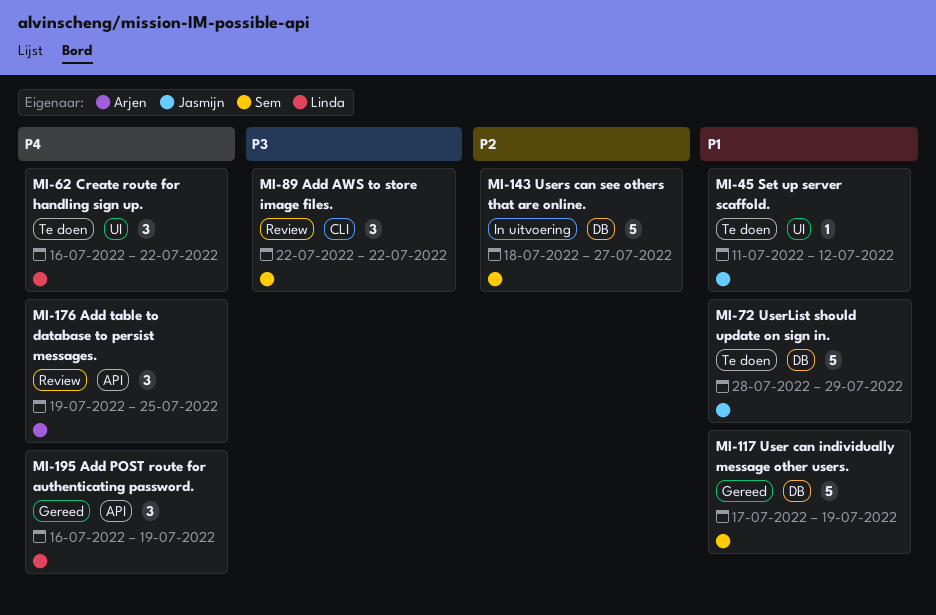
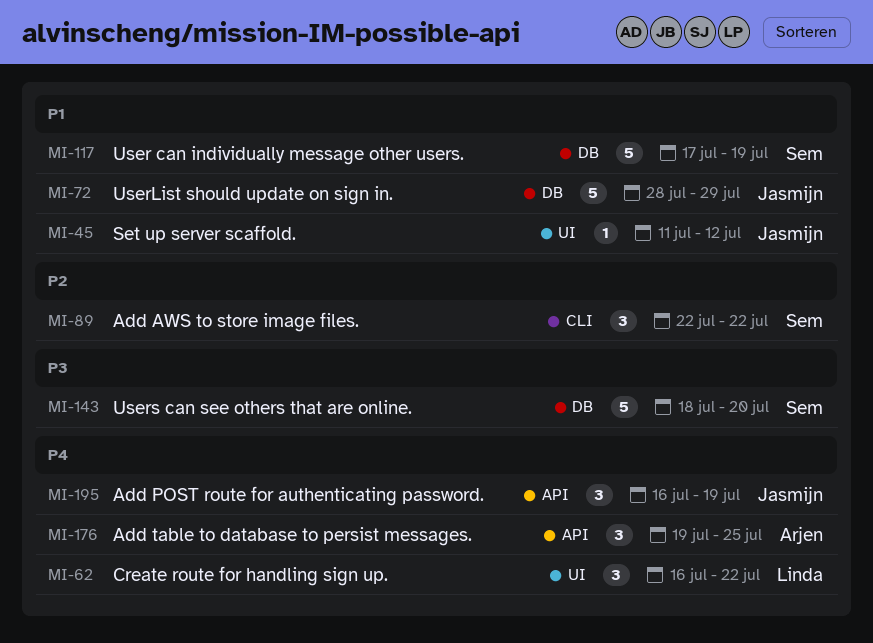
MI-89, priority: P3 -> P2
MI-143, priority: P2 -> P3
MI-143, due: Jul 27 -> Jul 20
MI-195, owner: Linda -> Jasmijn

